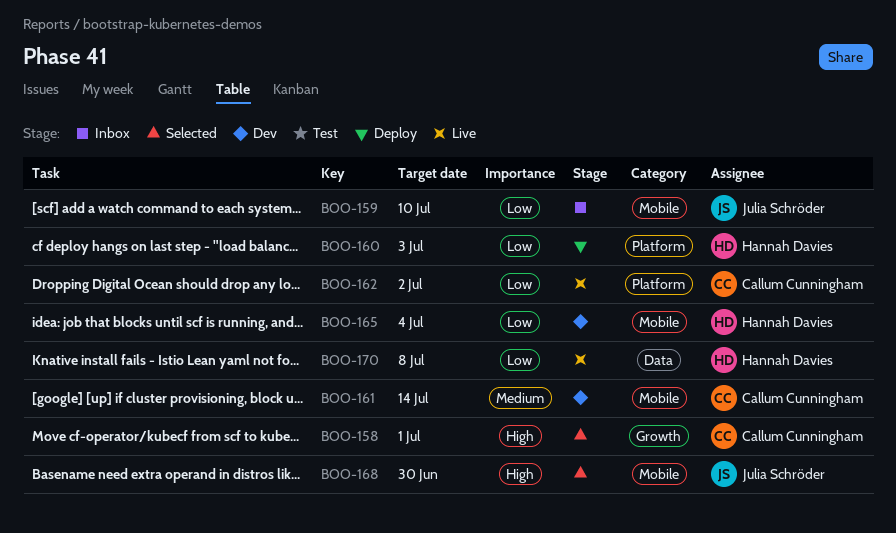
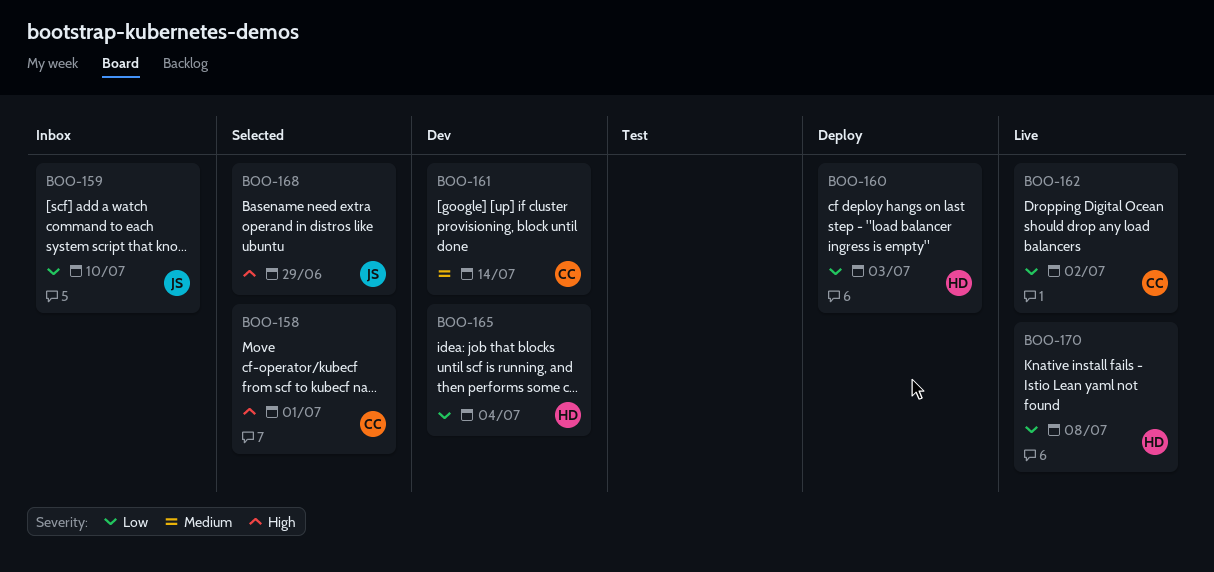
BOO-168, due: Jun 30 -> Jun 29

